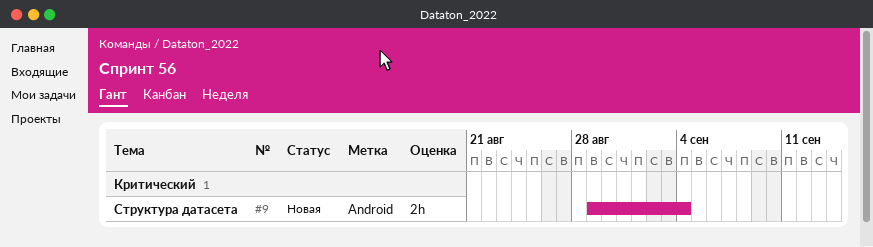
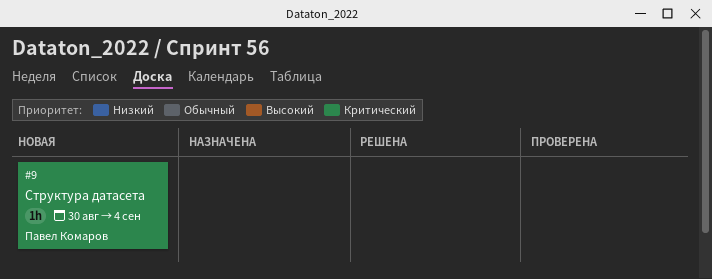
#9, estimate: 2h -> 1h
#9, start: Aug 29 -> Aug 30

